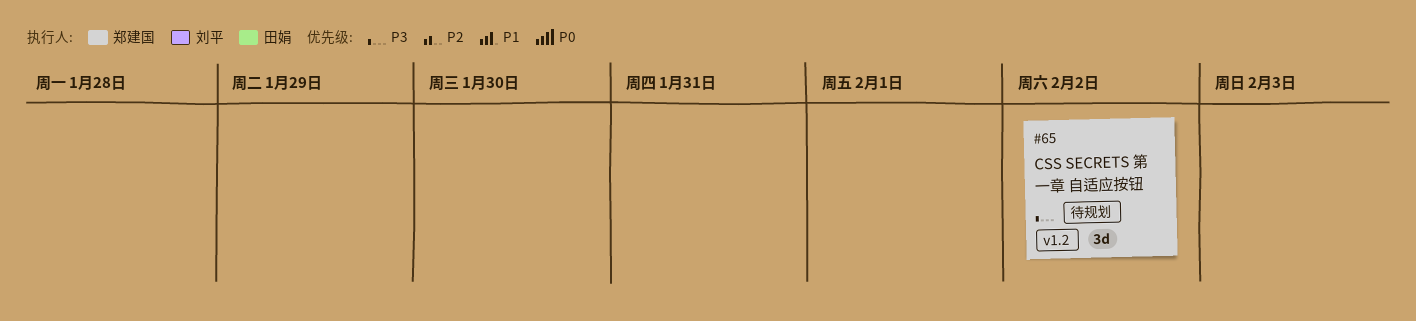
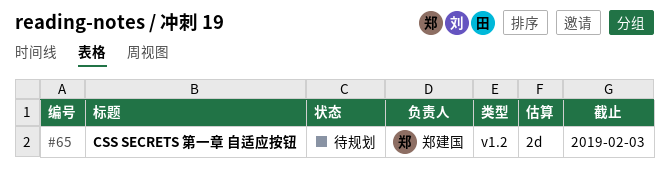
#65, estimate: 3d -> 2d
#65, due: Feb 2 -> Feb 3

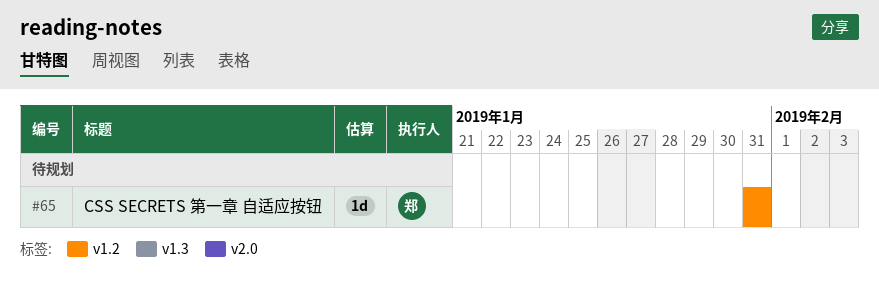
#65, estimate: 2d -> 1d
#65, due: Feb 3 -> Jan 31

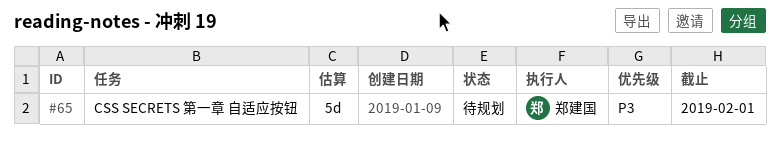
#65, estimate: 1d -> 5d
#65, due: Jan 31 -> Feb 1

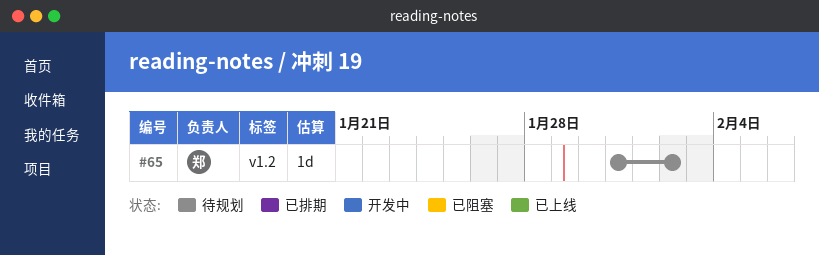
#65, estimate: 5d -> 1d
#65, due: Feb 1 -> Feb 2

